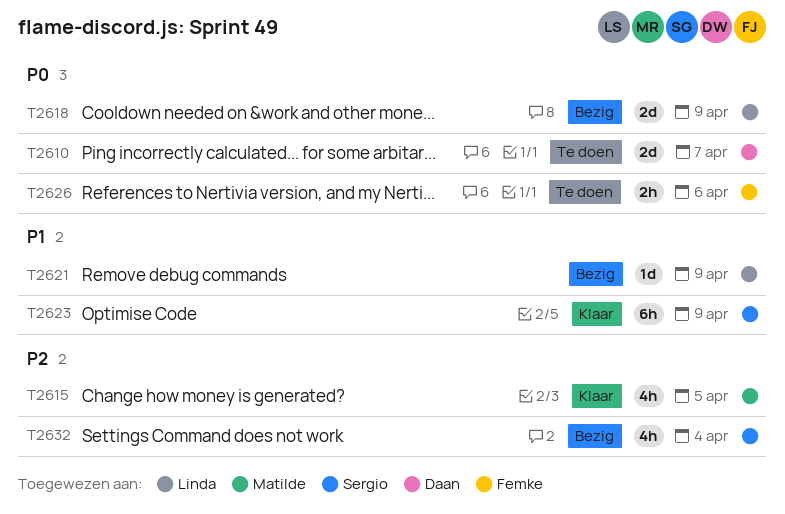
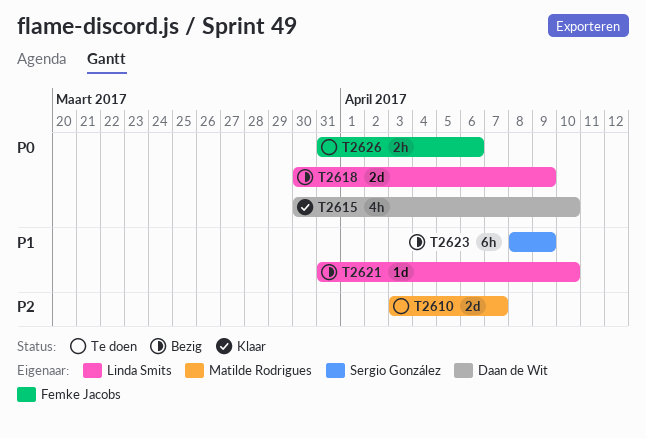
T2610, owner: Daan de Wit -> Matilde Rodrigues
T2610, priority: P0 -> P2
T2615, owner: Matilde Rodrigues -> Daan de Wit
T2615, priority: P2 -> P0
T2615, due: Apr 5 -> Apr 10
T2621, due: Apr 9 -> Apr 10
T2623, status: Klaar -> Bezig
T2632: present -> none

